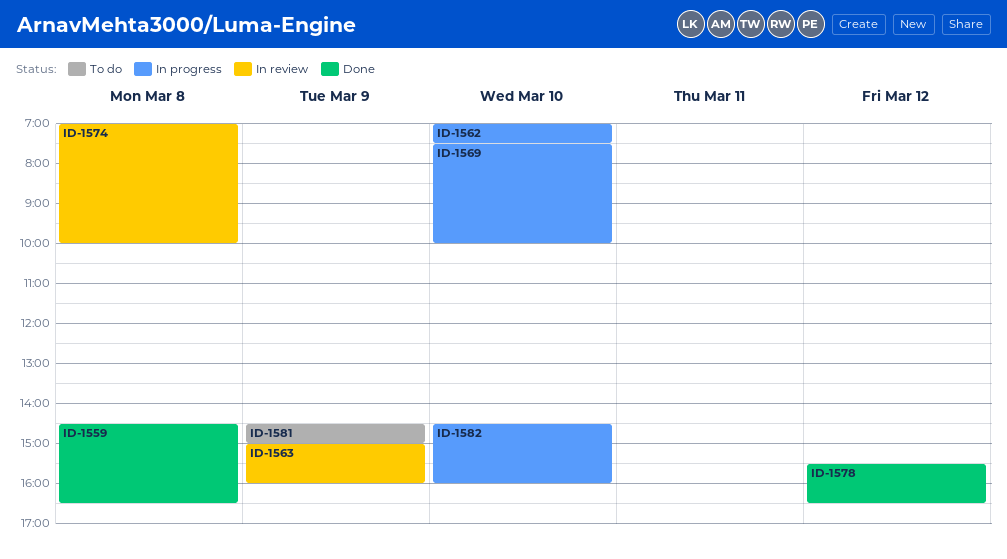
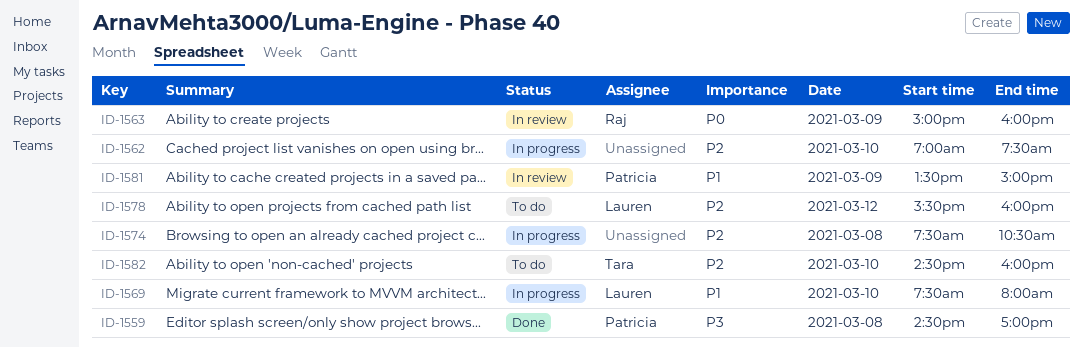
ID-1559, ends: 16:30 -> 17:00
ID-1569, ends: 10:00 -> 08:00
ID-1574, status: In review -> In progress
ID-1574, begins: 07:00 -> 07:30
ID-1574, ends: 10:00 -> 10:30
ID-1578, status: Done -> To do
ID-1578, ends: 16:30 -> 16:00
ID-1581, status: To do -> In review
ID-1581, begins: 14:30 -> 13:30
ID-1582, status: In progress -> To do

